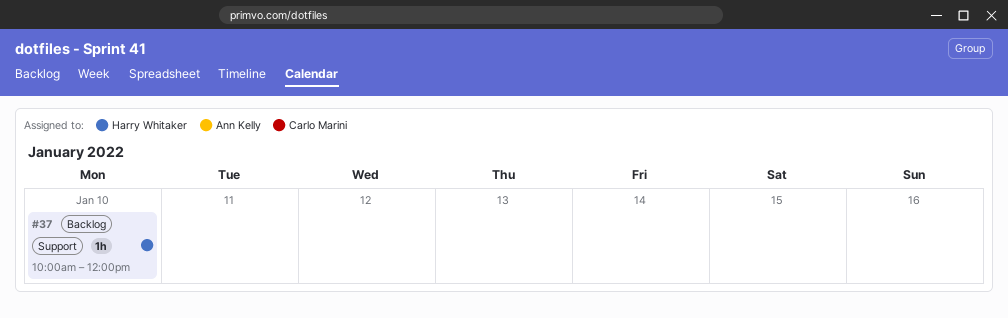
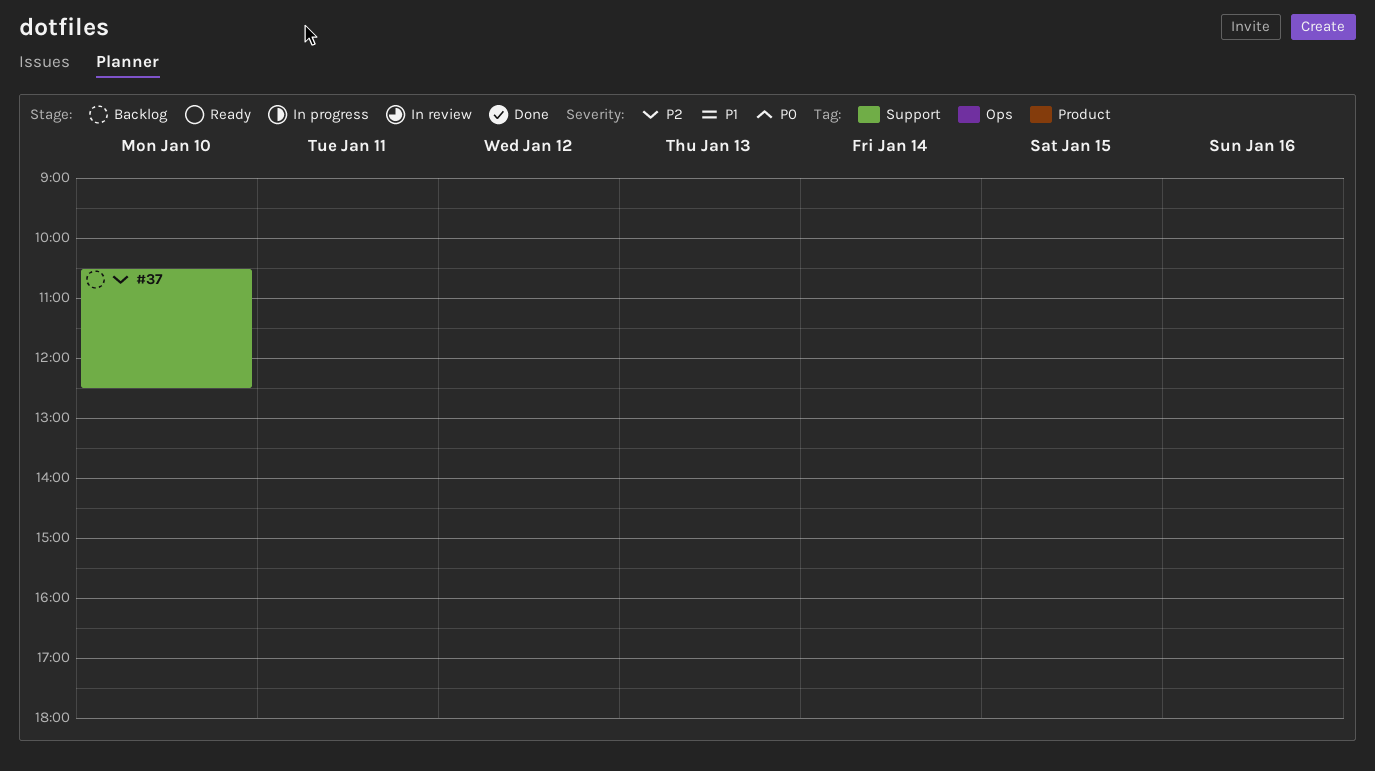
#37, begins: 10:00 -> 10:30
#37, ends: 12:00 -> 12:30

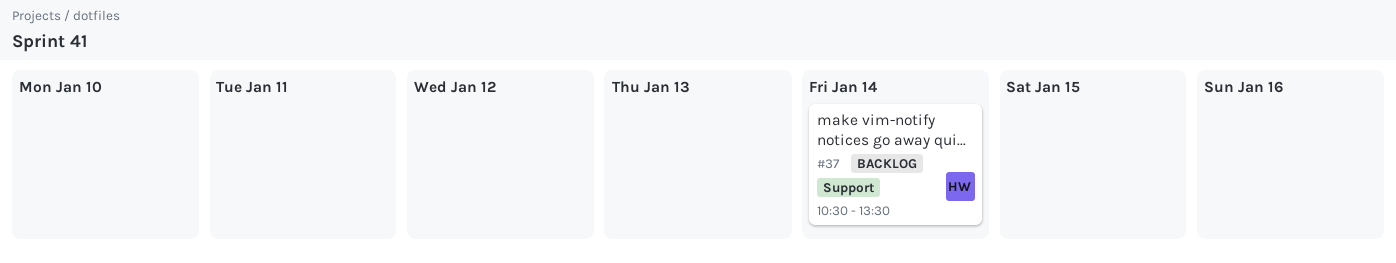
#37, day: Jan 10 -> Jan 14
#37, ends: 12:30 -> 13:30

